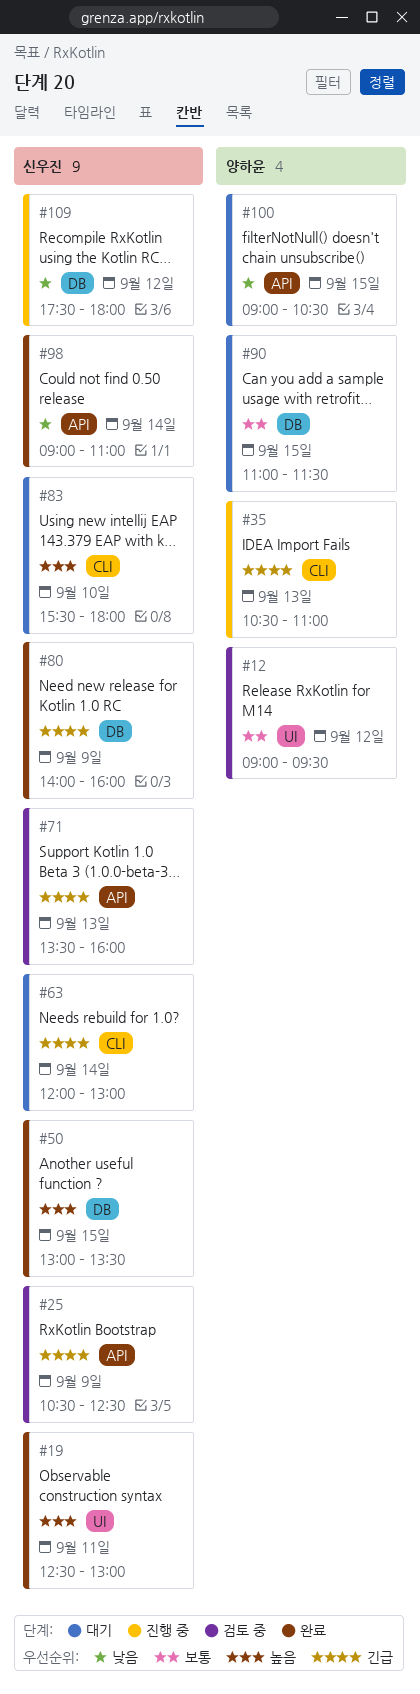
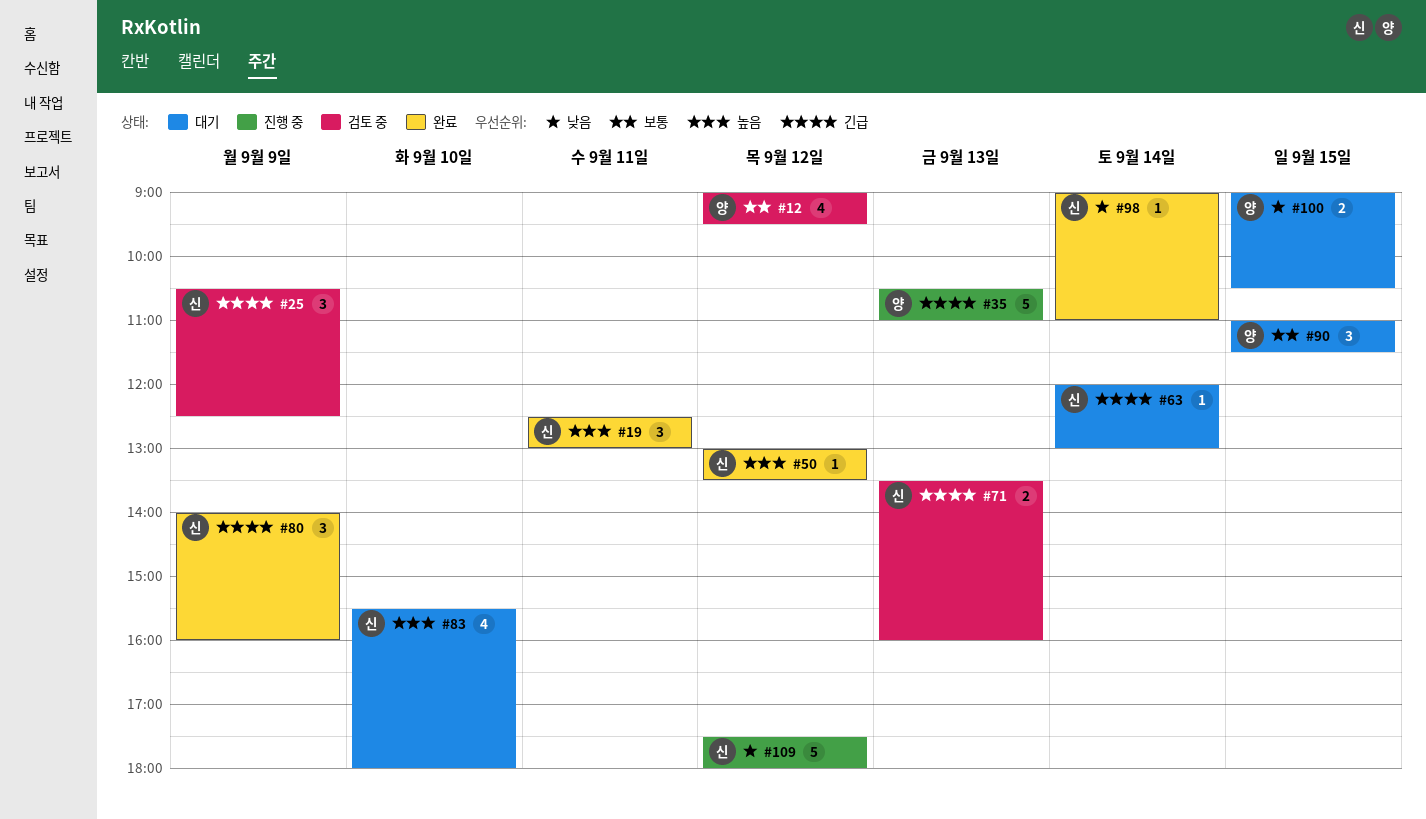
#50, day: Sep 15 -> Sep 12

